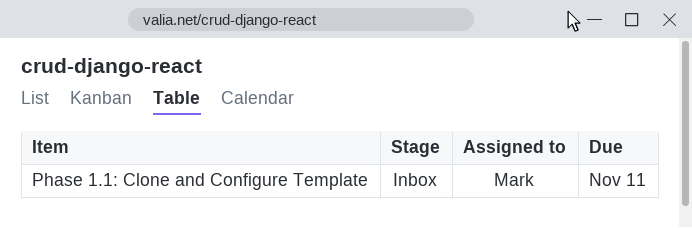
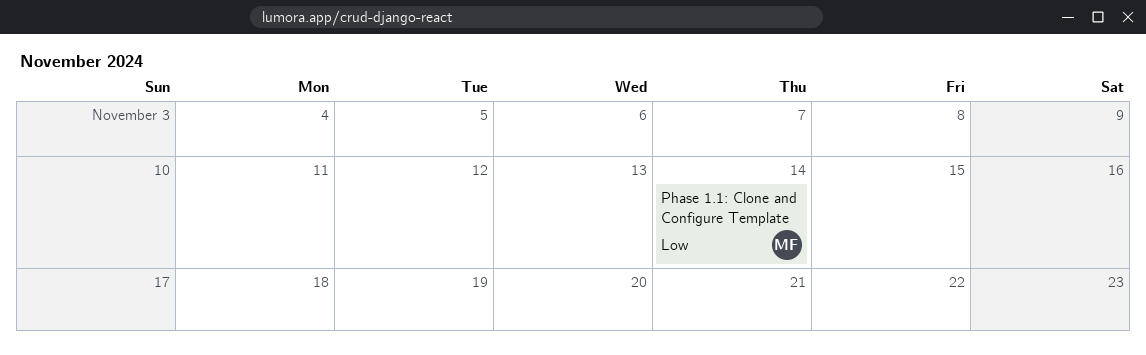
Phase 1.1: Clone and Configure Template, due: Nov 11 -> Nov 14

